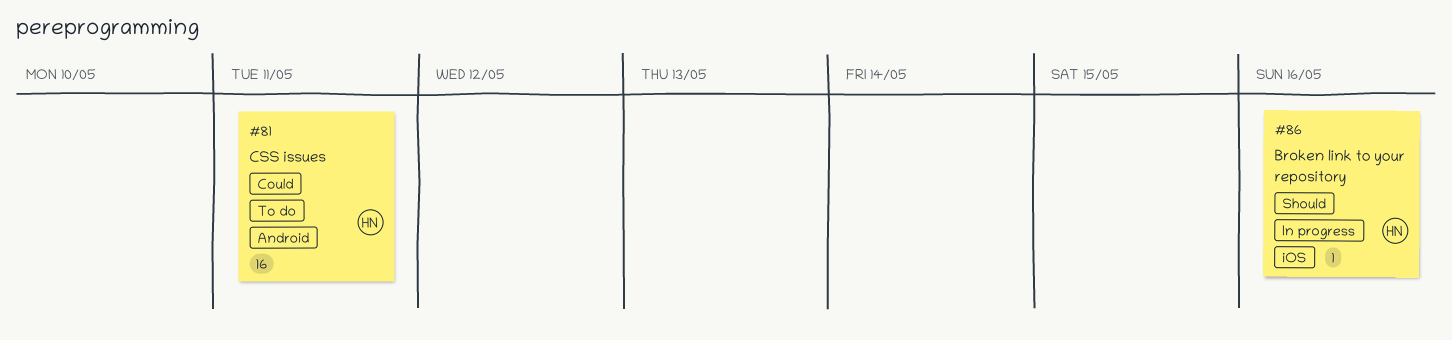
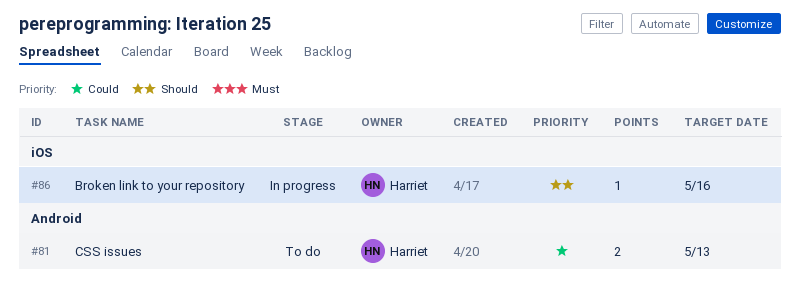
#81, estimate: 16 -> 2
#81, due: May 11 -> May 13

